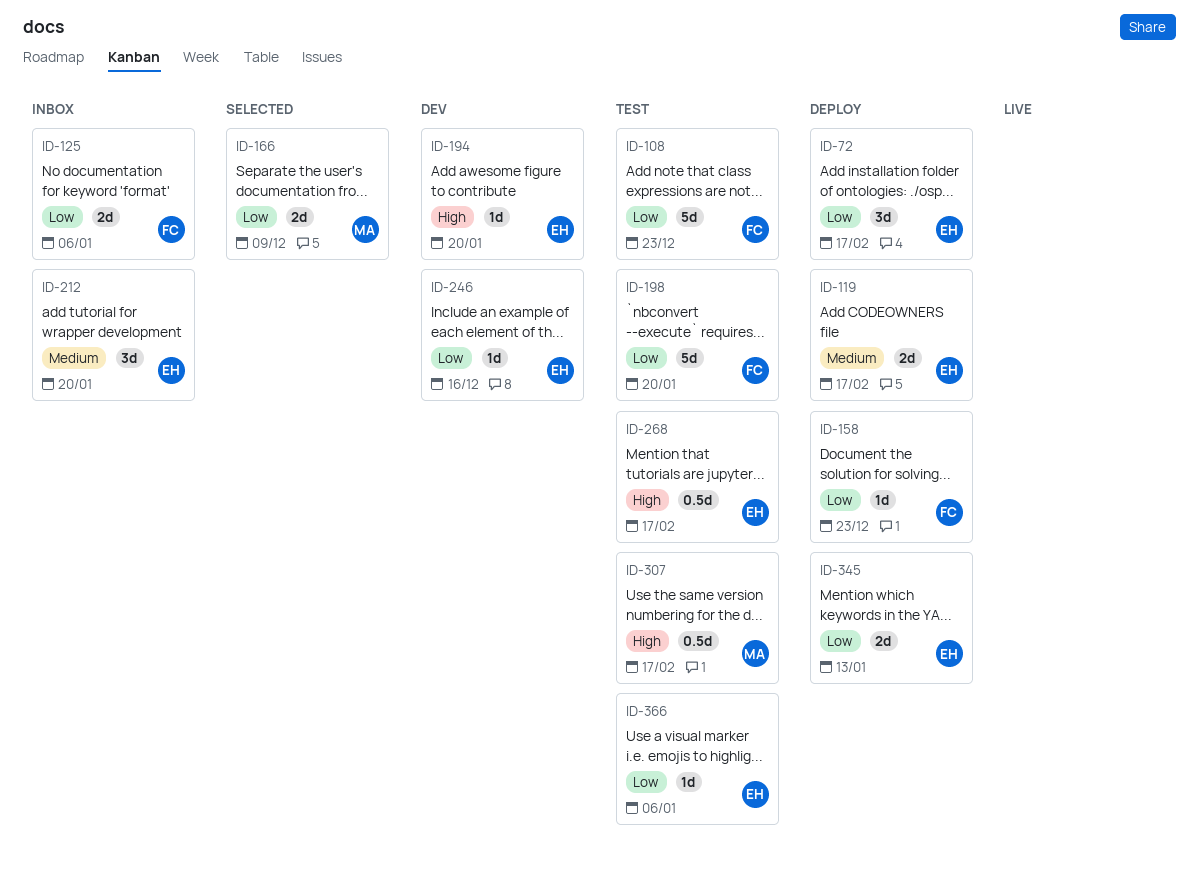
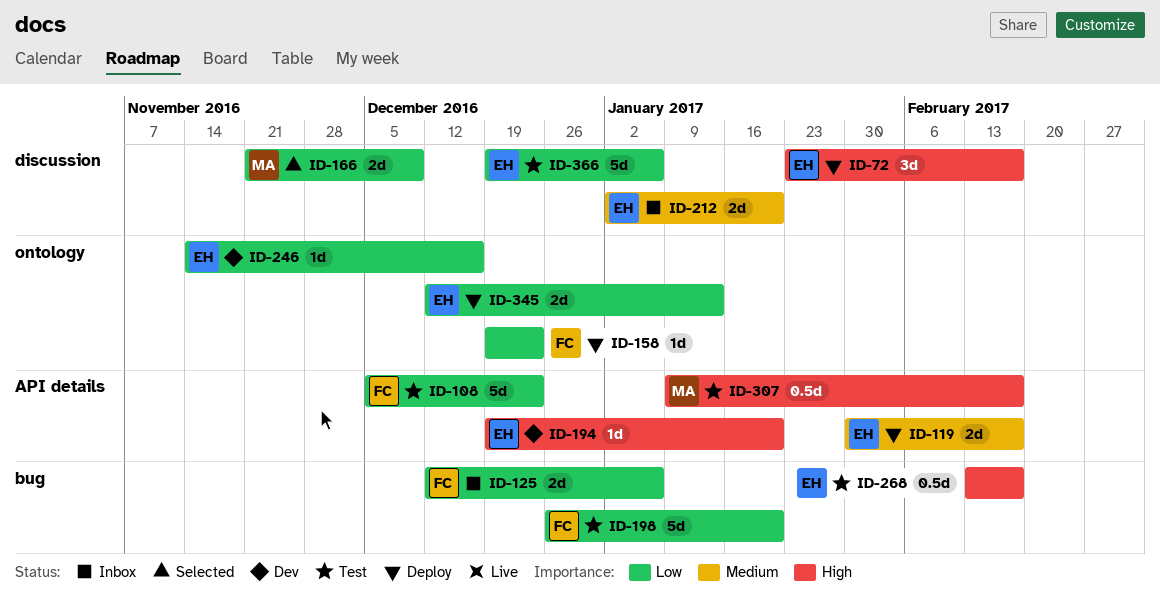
ID-72, priority: Low -> High
ID-212, estimate: 3d -> 2d
ID-366, estimate: 1d -> 5d

